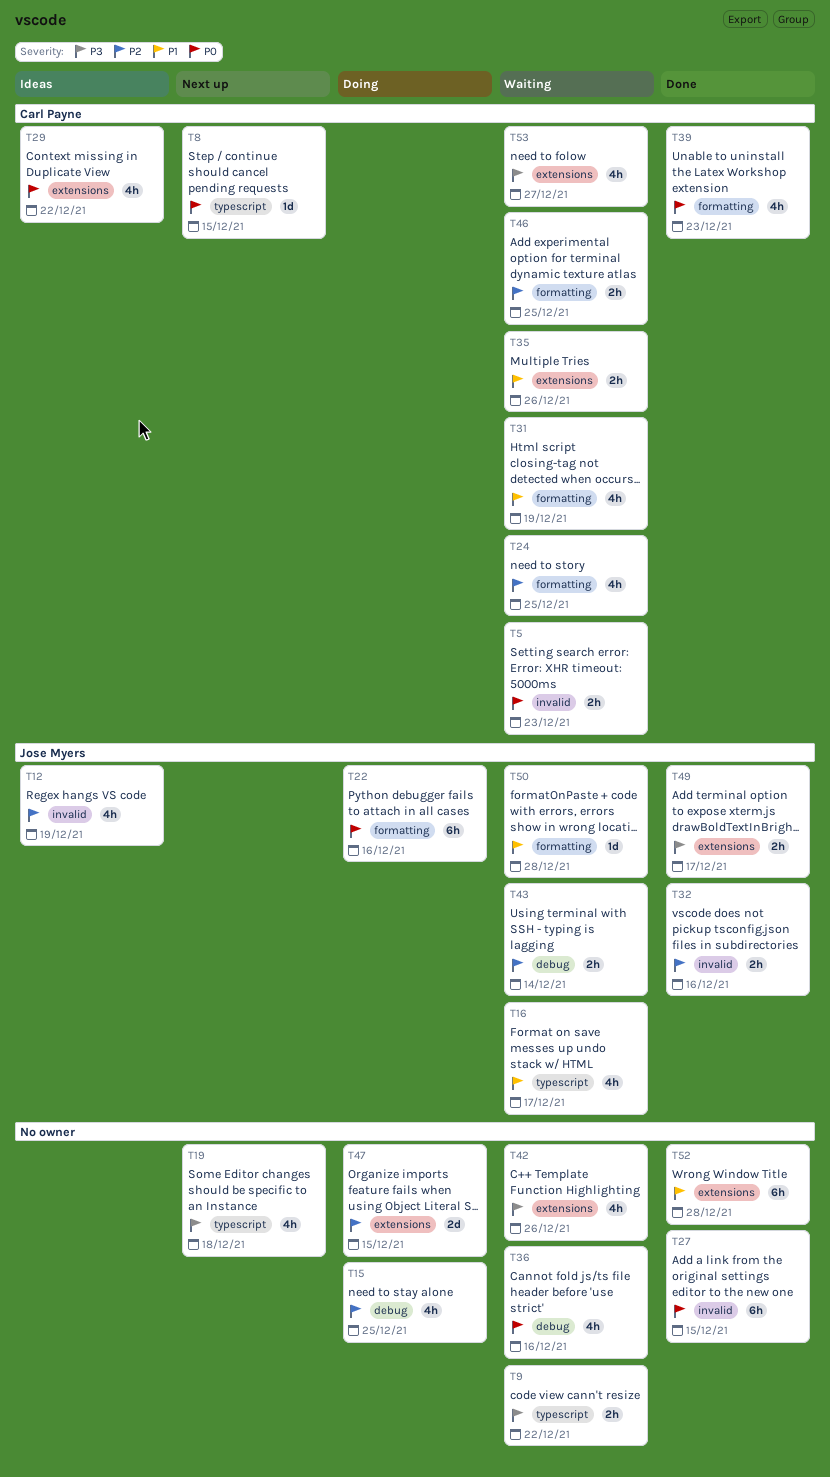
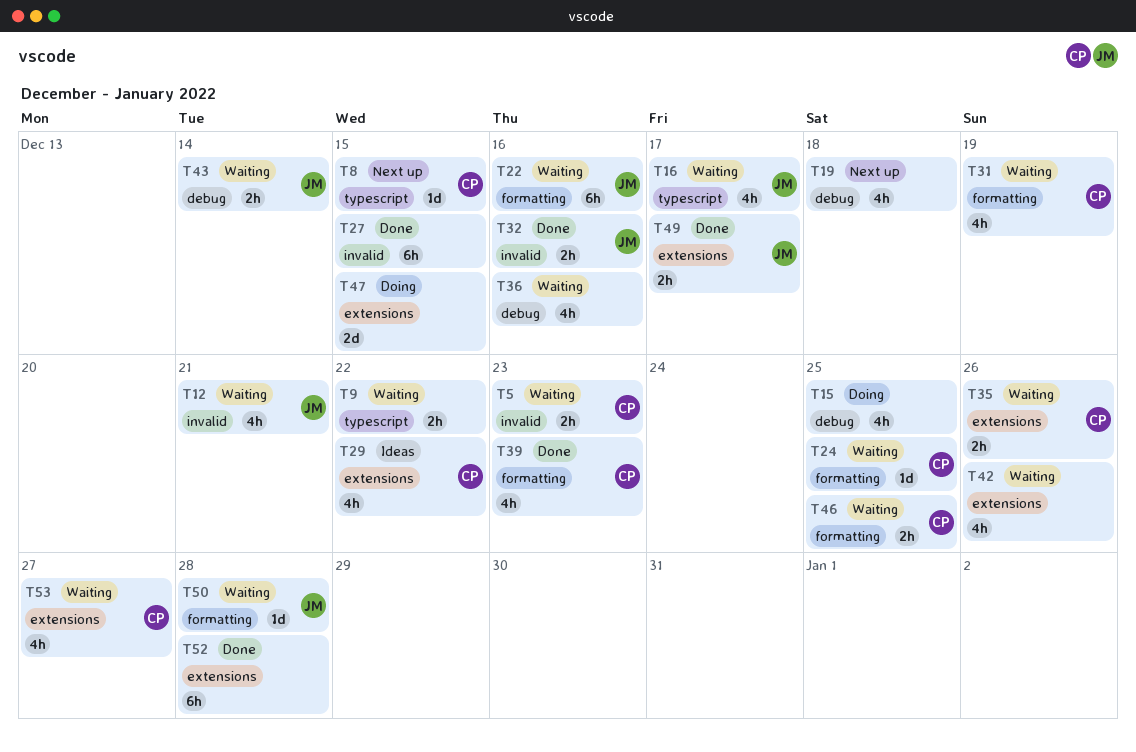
T12, status: Ideas -> Waiting
T12, due: Dec 19 -> Dec 21
T19, label: typescript -> debug
T22, status: Doing -> Waiting
T24, estimate: 4h -> 1d

